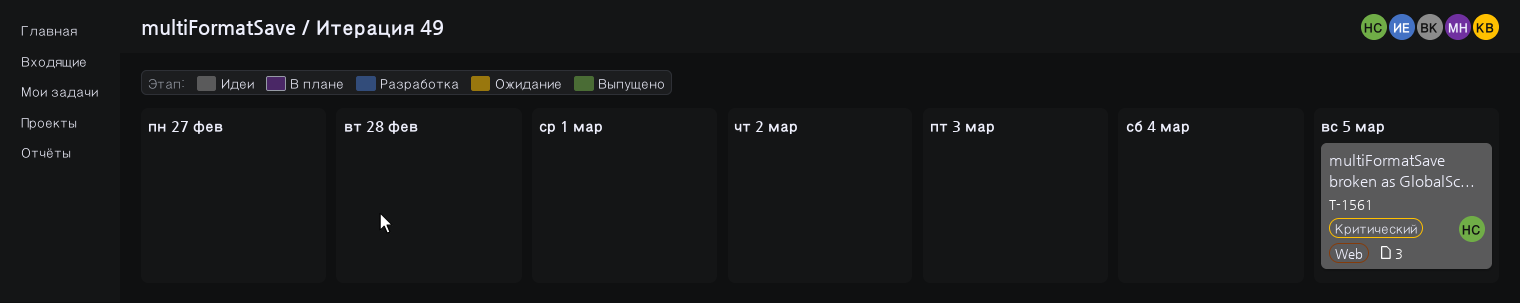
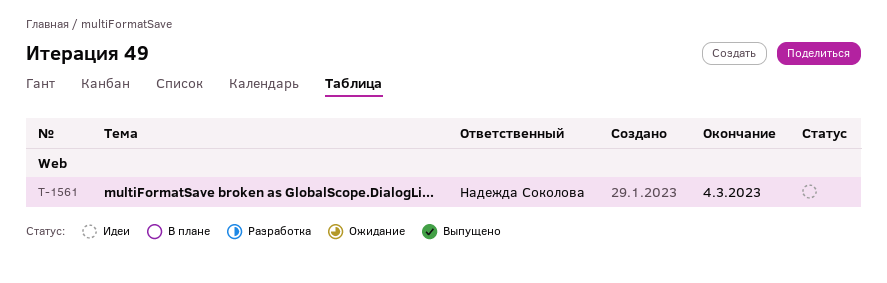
T-1561, due: Mar 5 -> Mar 4

